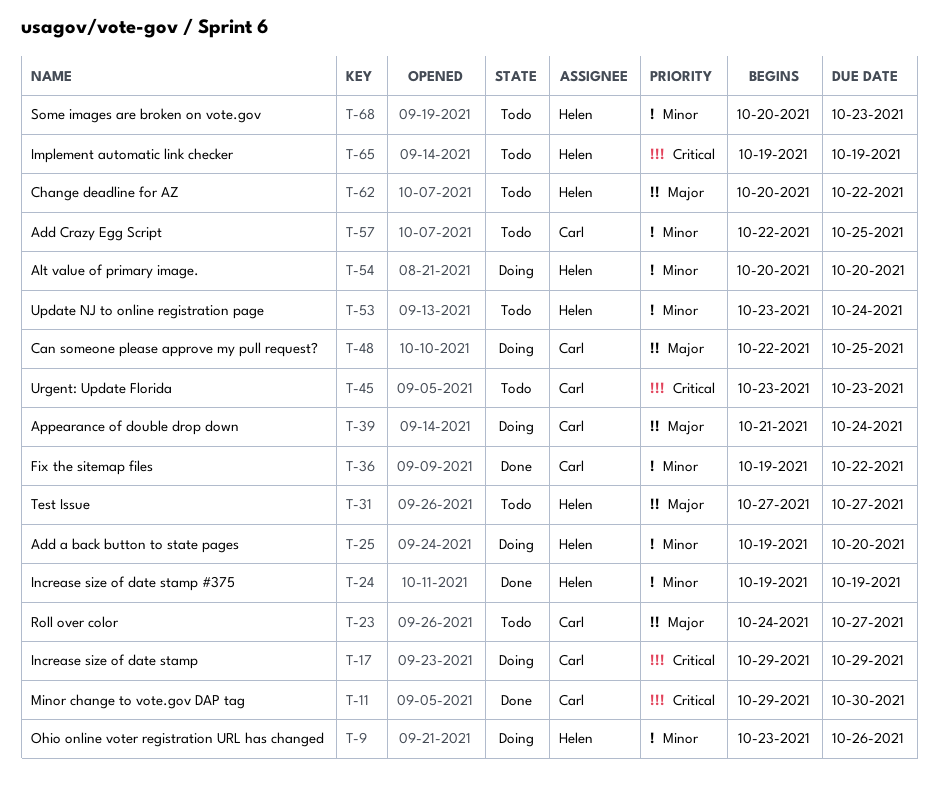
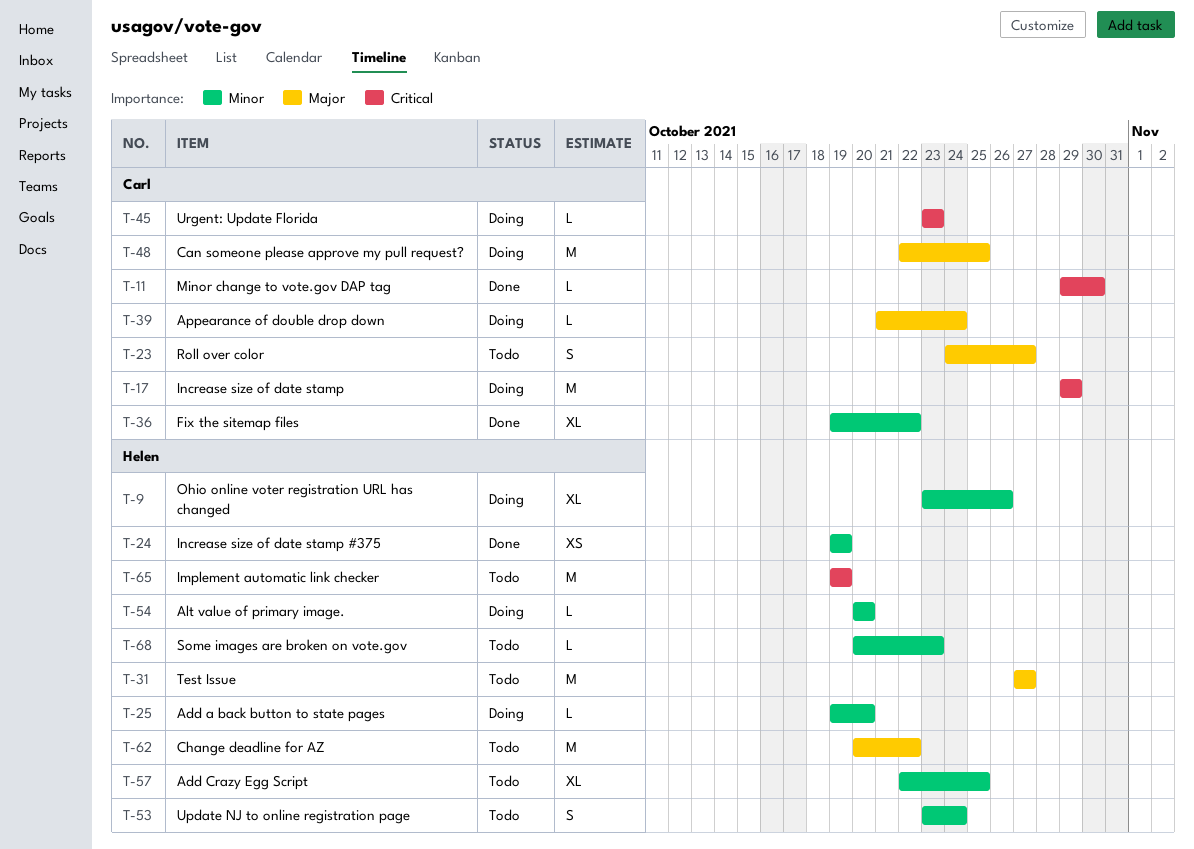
T-45, status: Todo -> Doing
T-57, owner: Carl -> Helen

